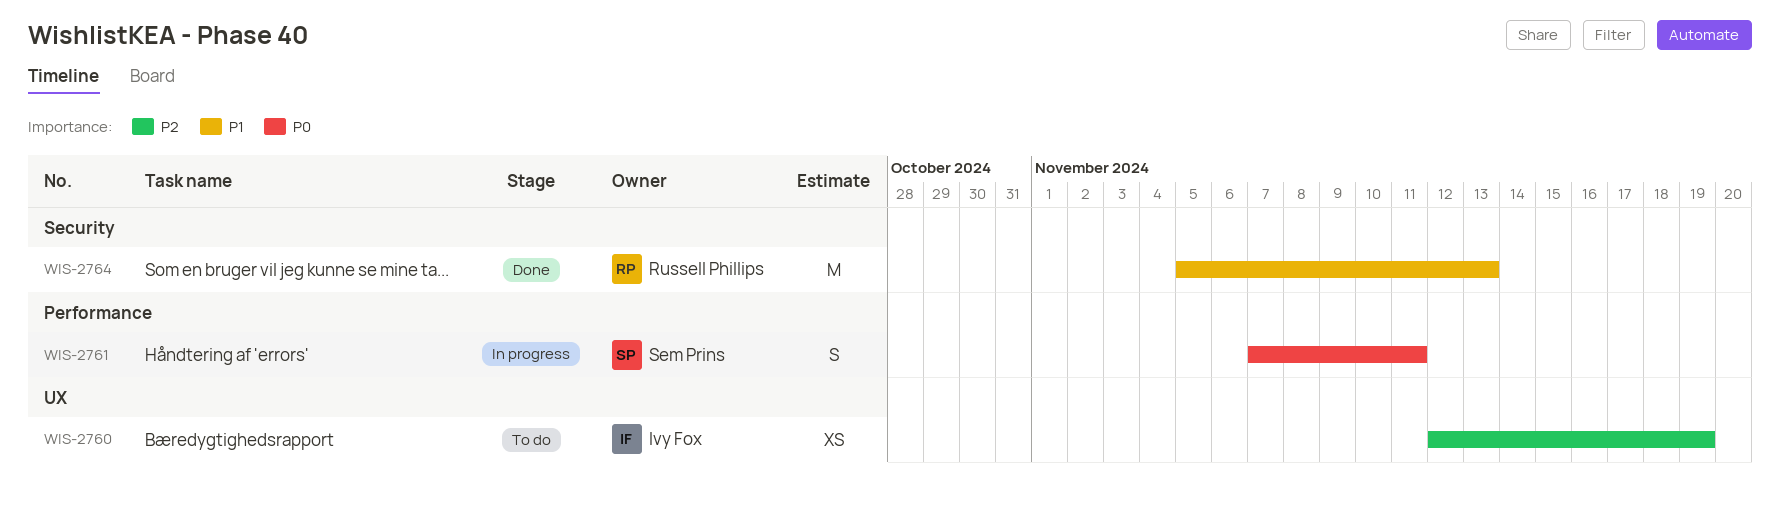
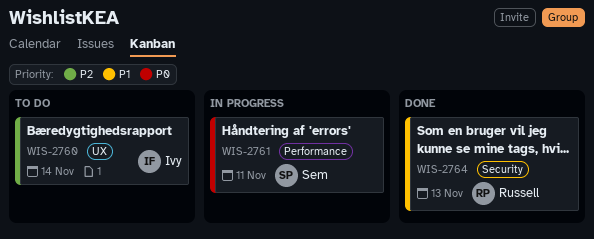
WIS-2760, due: Nov 19 -> Nov 14

